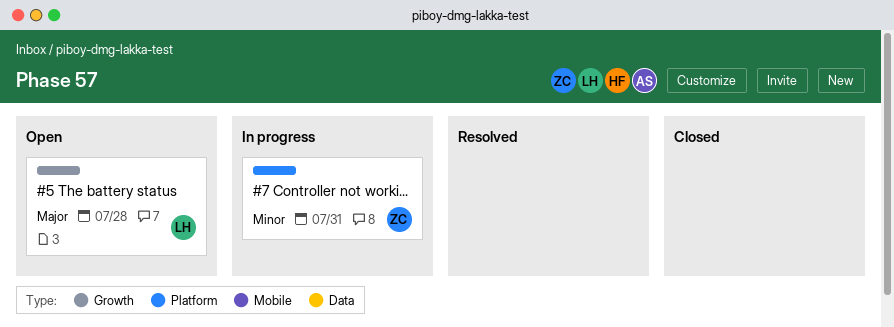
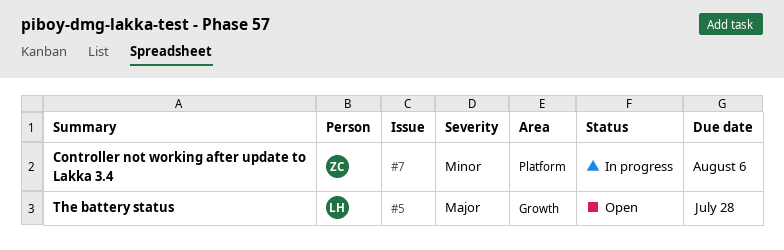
#7, due: Jul 31 -> Aug 6

